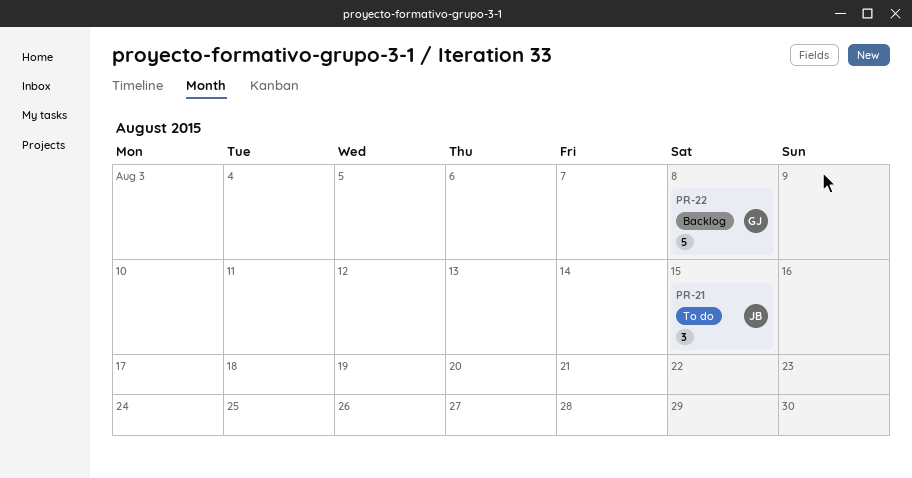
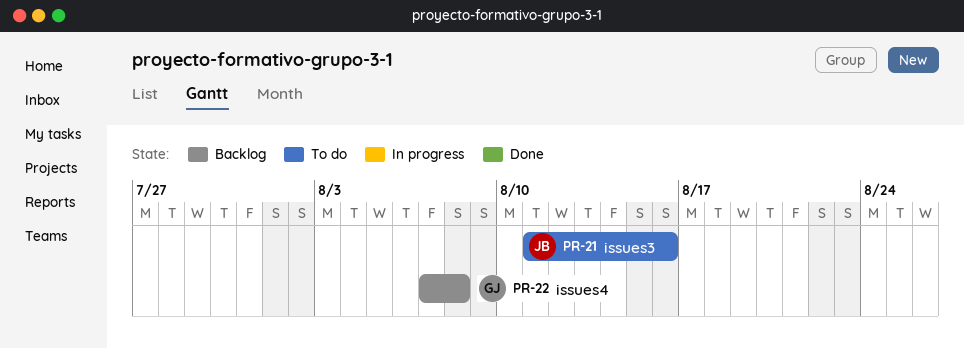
PR-21, due: Aug 15 -> Aug 16

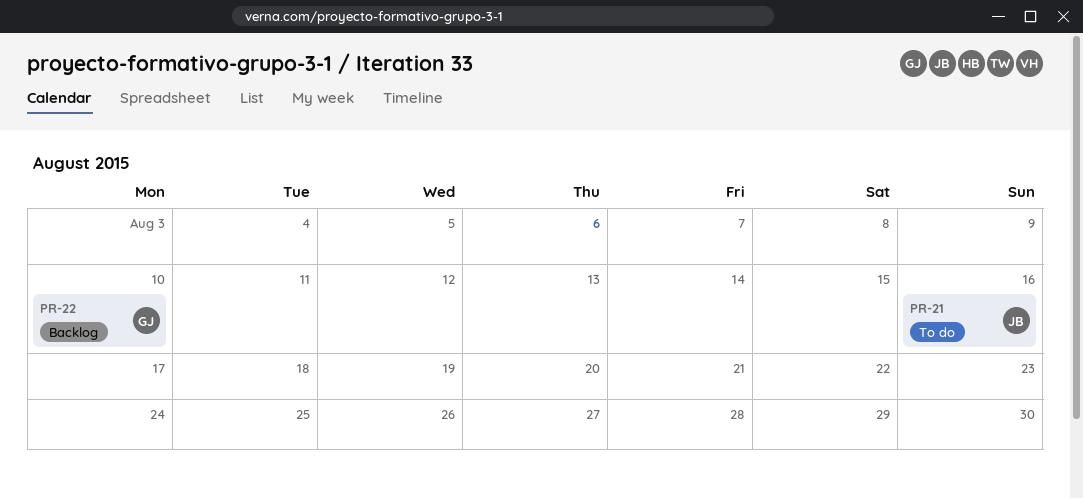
PR-22, due: Aug 8 -> Aug 10

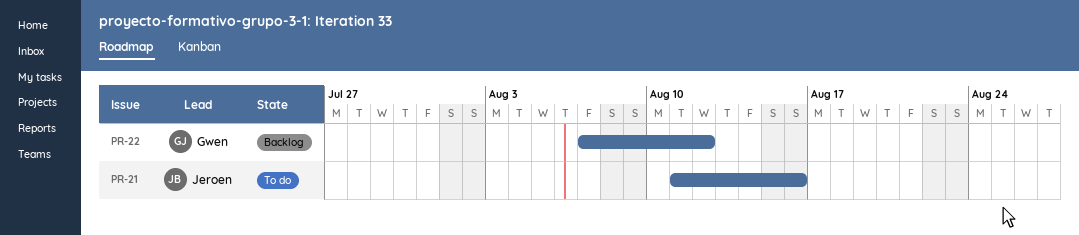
PR-22, due: Aug 10 -> Aug 12

